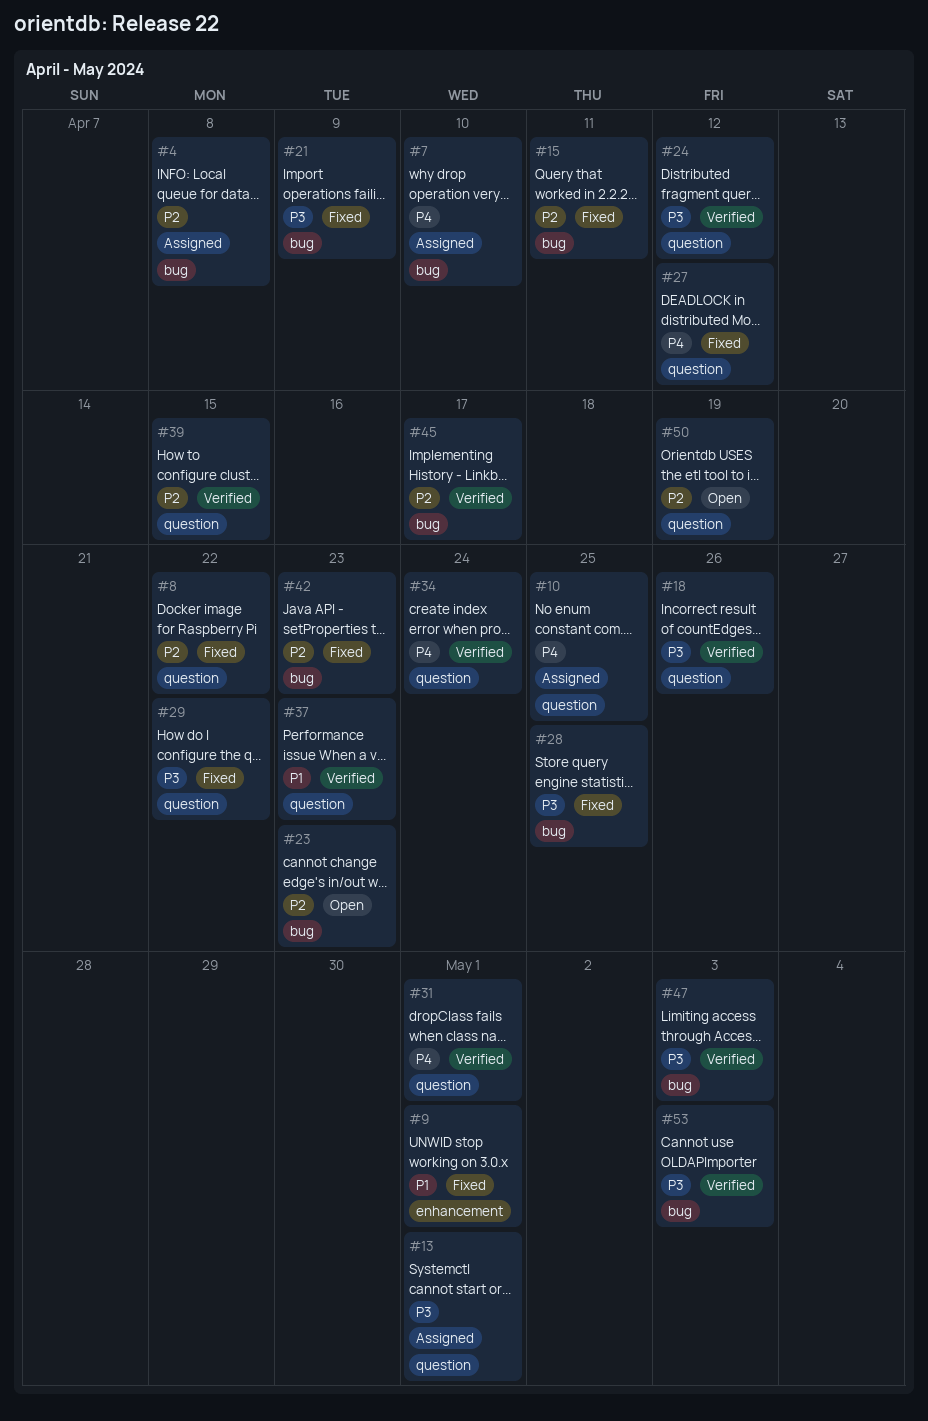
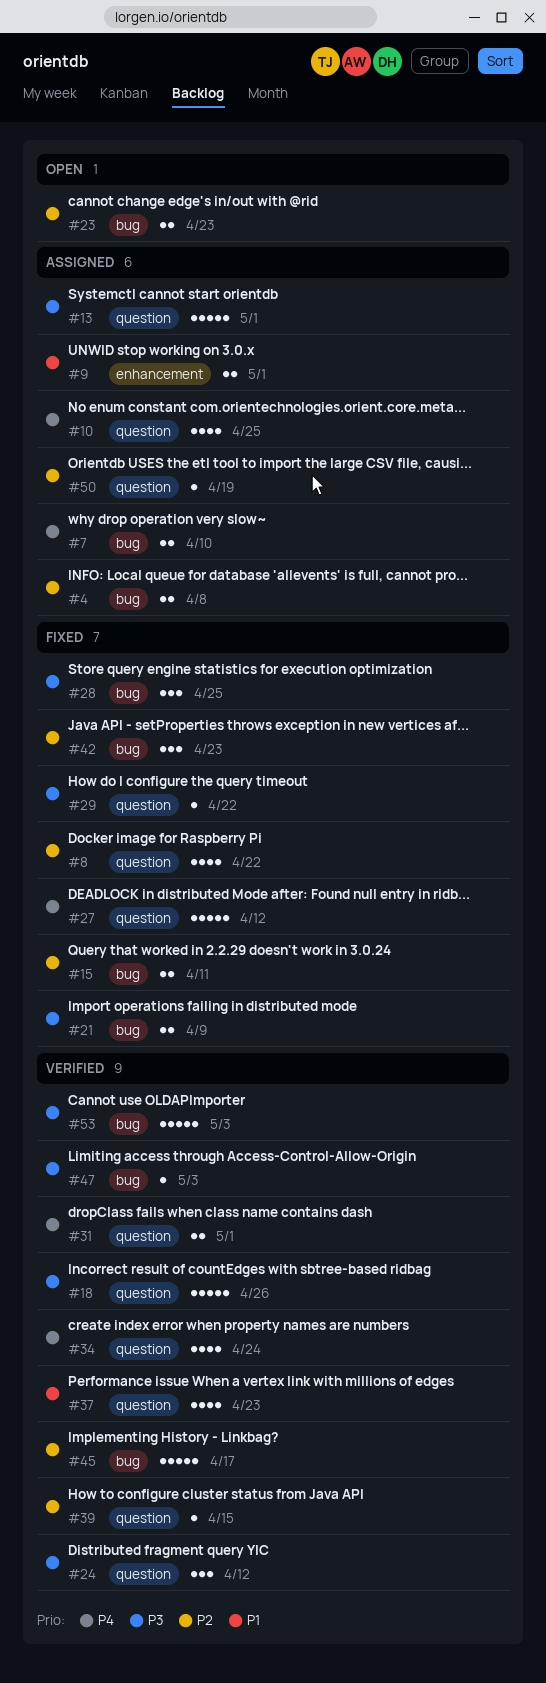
#9, status: Fixed -> Assigned
#50, status: Open -> Assigned

